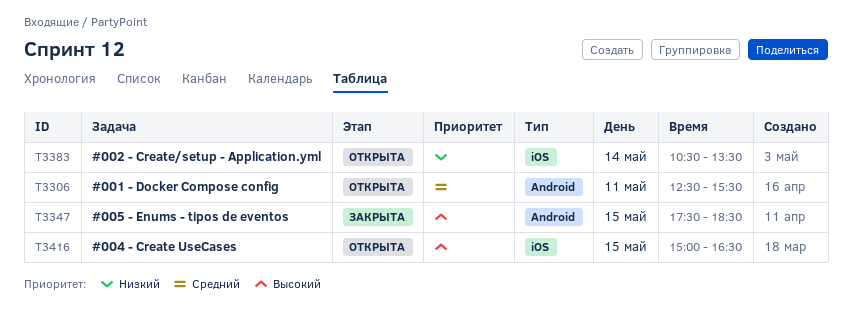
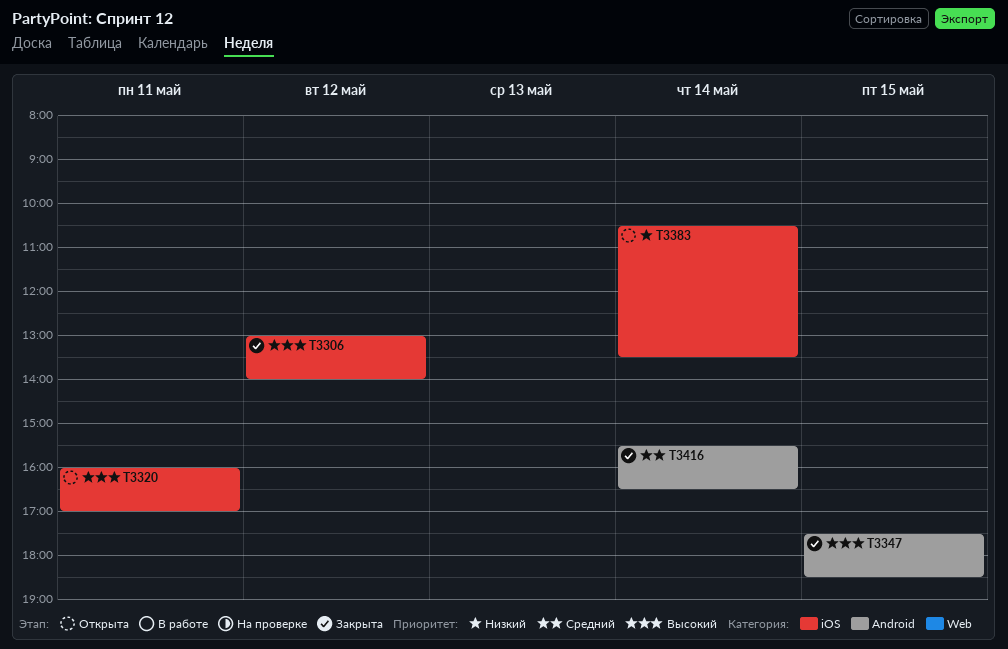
T3306, status: Открыта -> Закрыта
T3306, priority: Средний -> Высокий
T3306, label: Android -> iOS
T3306, day: May 11 -> May 12
T3306, begins: 12:30 -> 13:00
T3306, ends: 15:30 -> 14:00
T3320: none -> present
T3416, status: Открыта -> Закрыта
T3416, priority: Высокий -> Средний
T3416, label: iOS -> Android
T3416, day: May 15 -> May 14
T3416, begins: 15:00 -> 15:30

